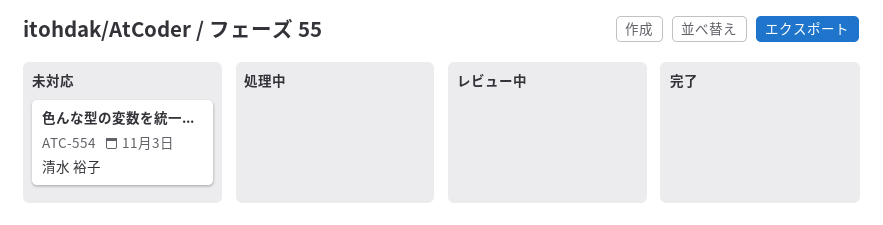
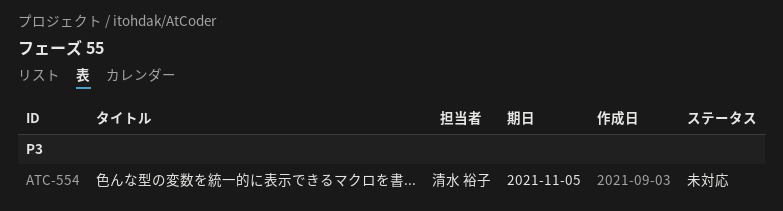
ATC-554, due: Nov 3 -> Nov 5

